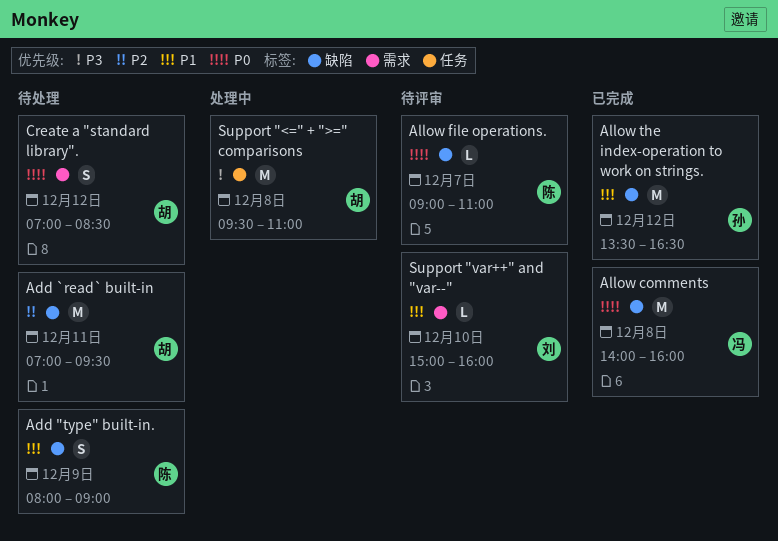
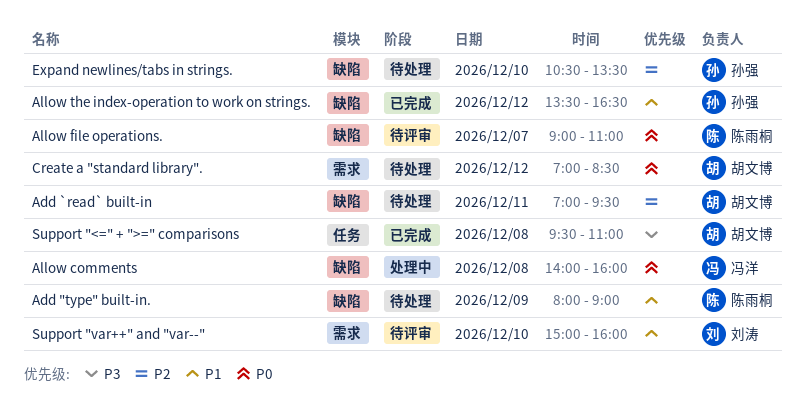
Allow comments, status: 已完成 -> 处理中
Expand newlines/tabs in strings.: none -> present
Support "<=" + ">=" comparisons, status: 处理中 -> 已完成

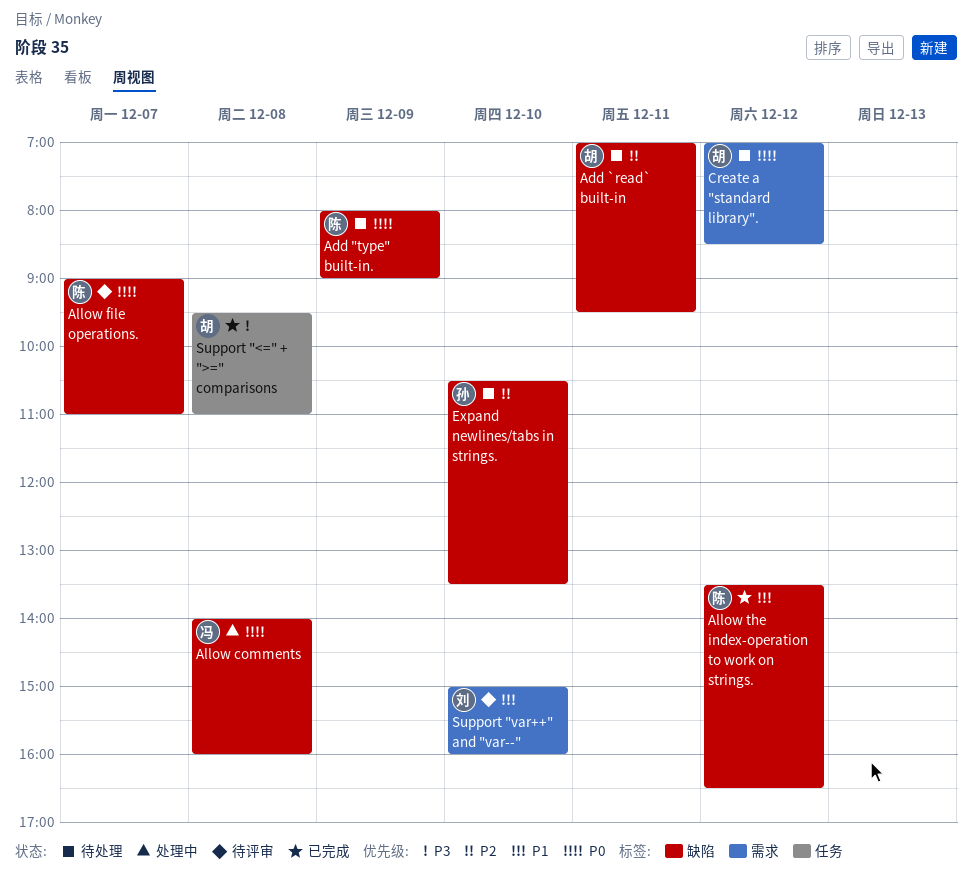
Add "type" built-in., priority: P1 -> P0
Allow the index-operation to work on strings., owner: 孙强 -> 陈雨桐

